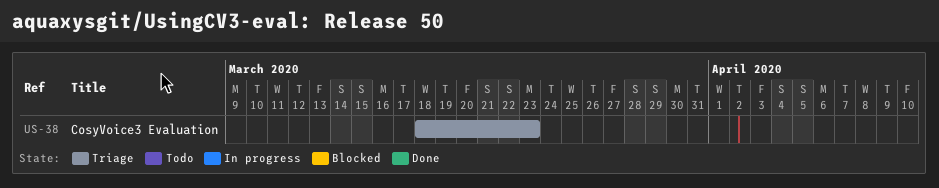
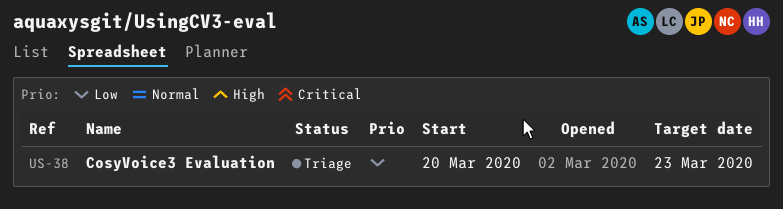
US-38, start: Mar 18 -> Mar 20

